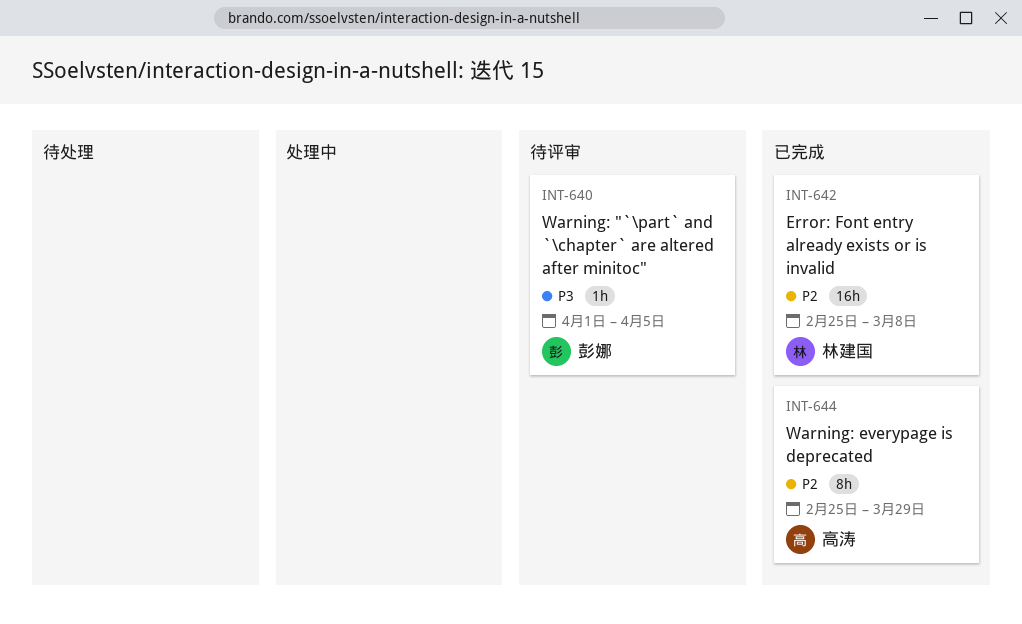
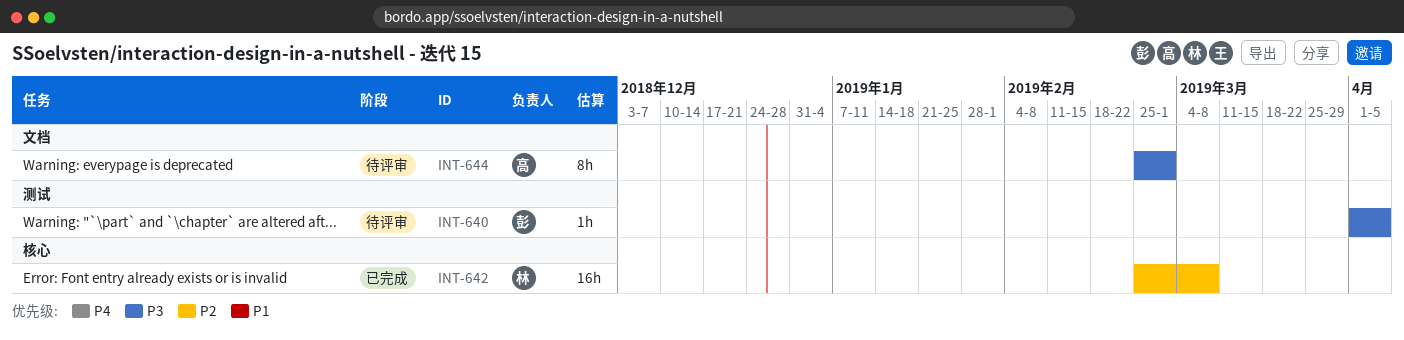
INT-644, status: 已完成 -> 待评审
INT-644, priority: P2 -> P3
INT-644, due: Mar 29 -> Mar 1

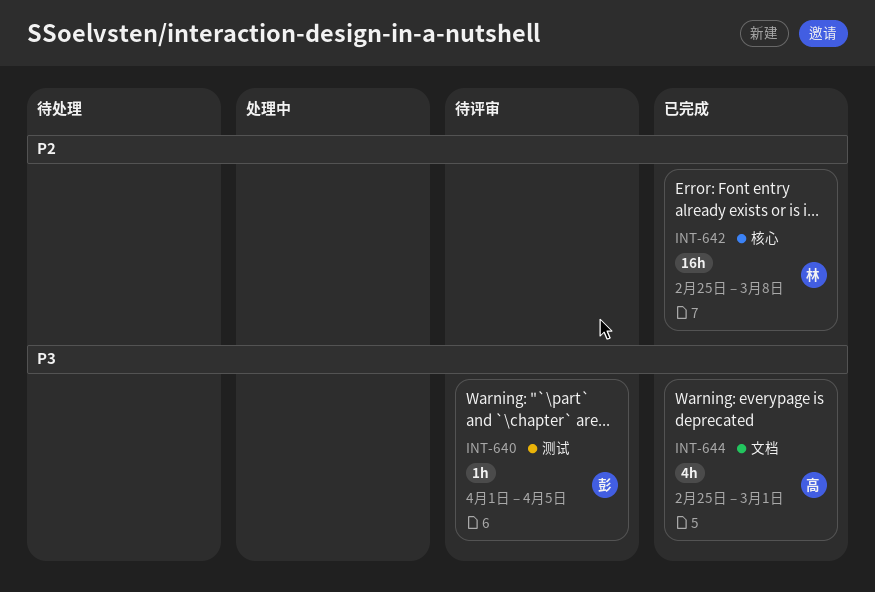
INT-644, status: 待评审 -> 已完成
INT-644, estimate: 8h -> 4h

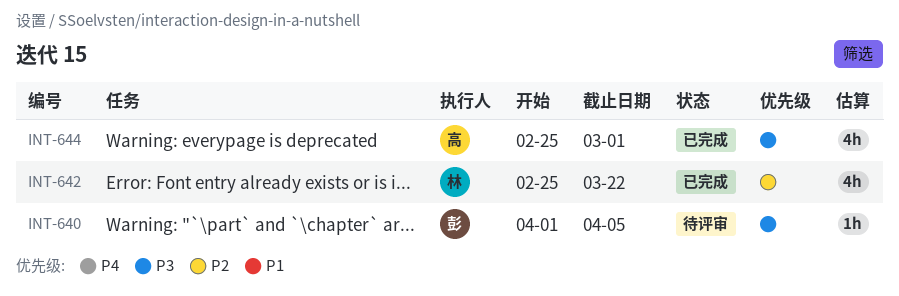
INT-642, estimate: 16h -> 4h
INT-642, due: Mar 8 -> Mar 22

